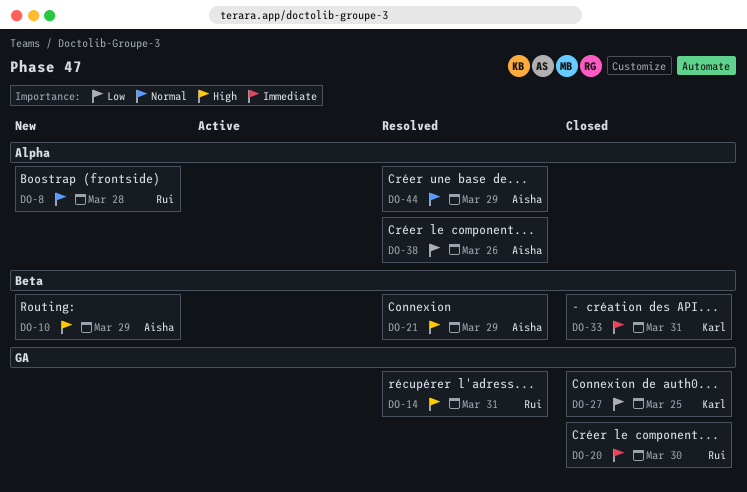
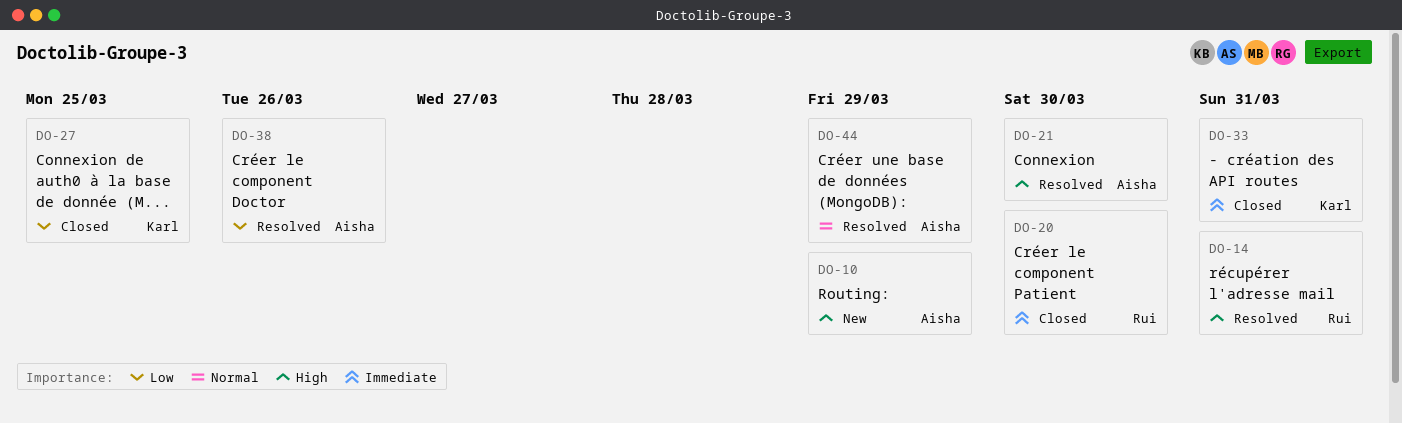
DO-8: present -> none
DO-21, due: Mar 29 -> Mar 30

